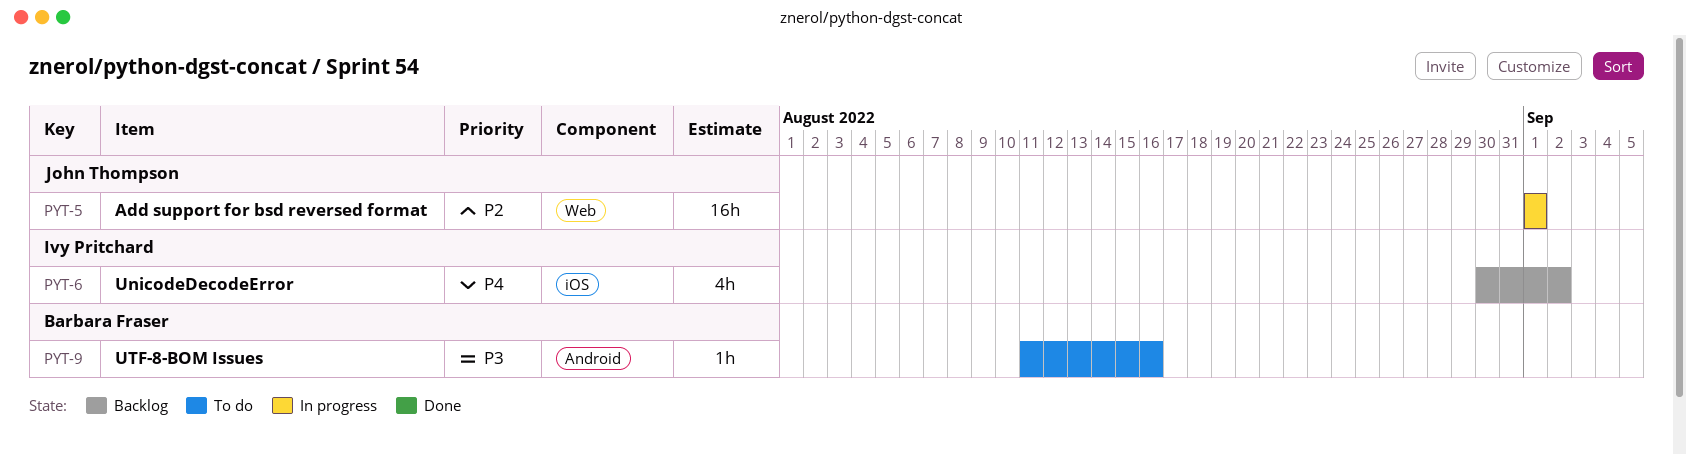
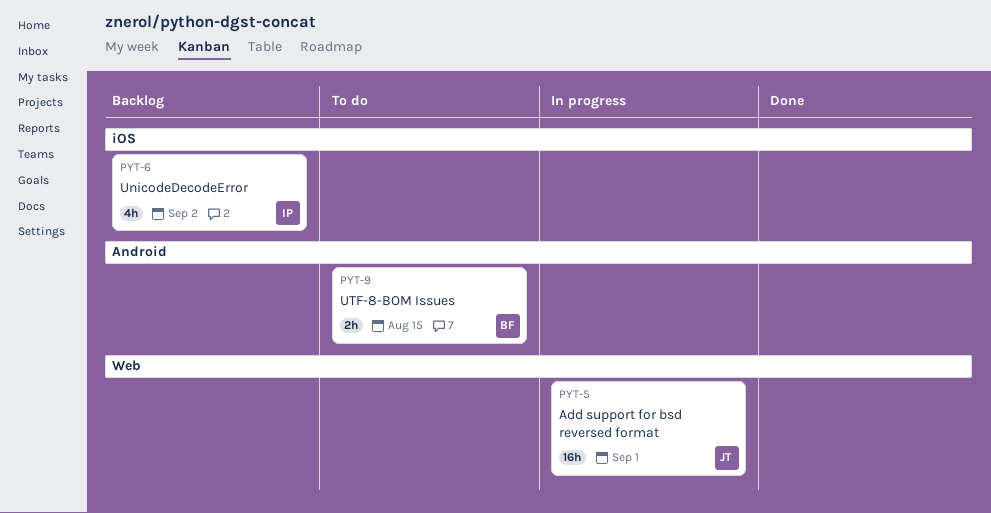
PYT-9, estimate: 1h -> 2h
PYT-9, due: Aug 16 -> Aug 15

